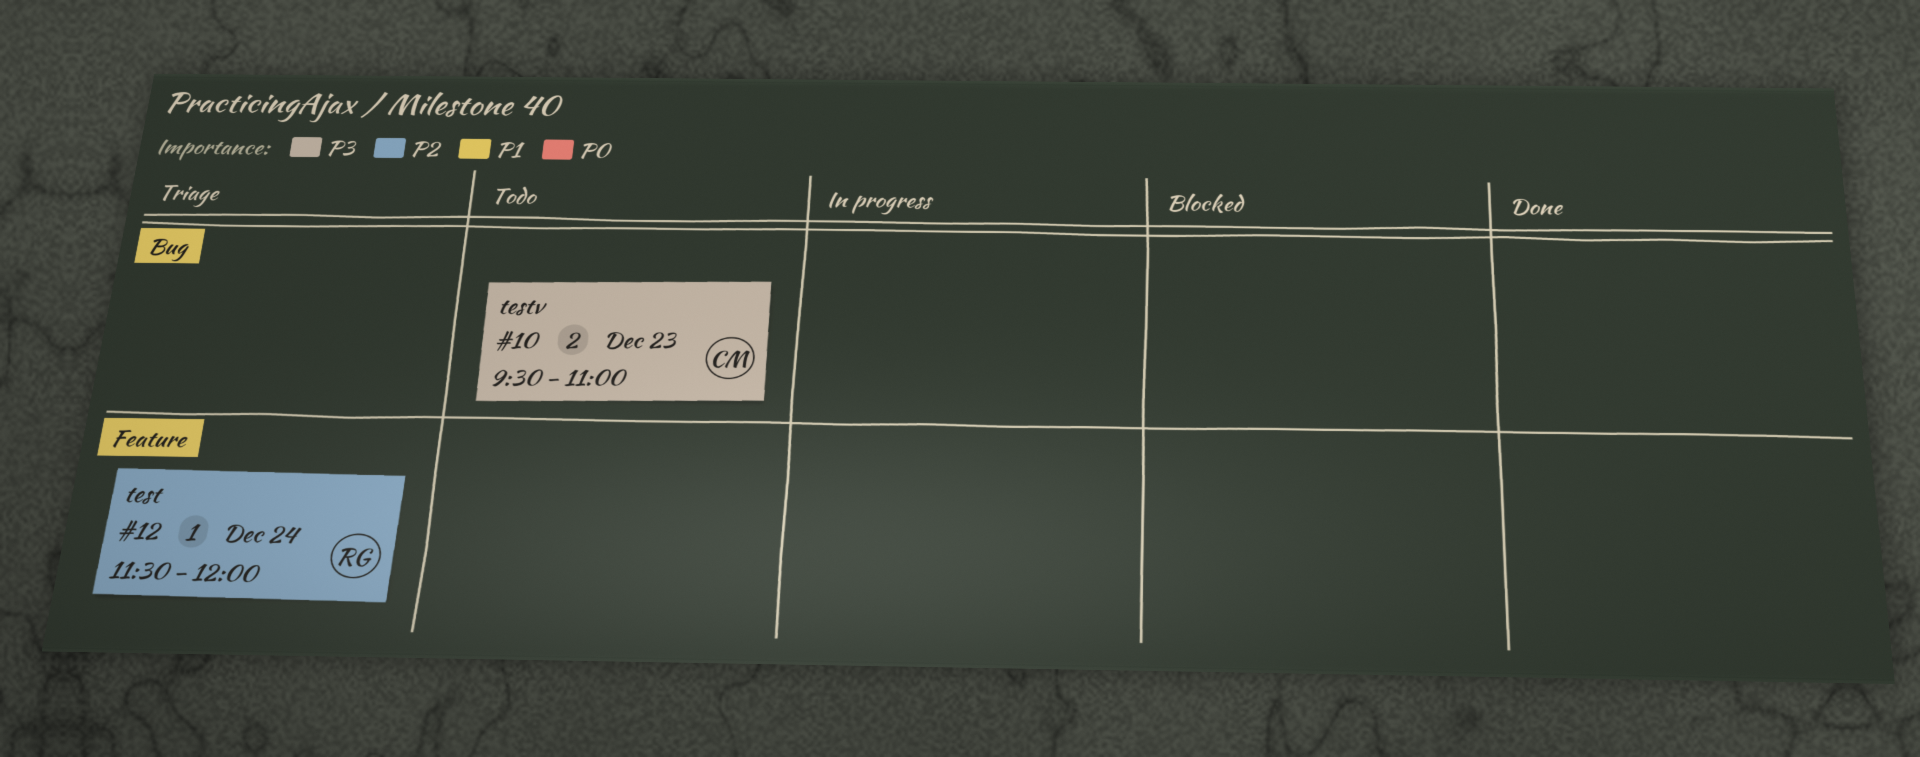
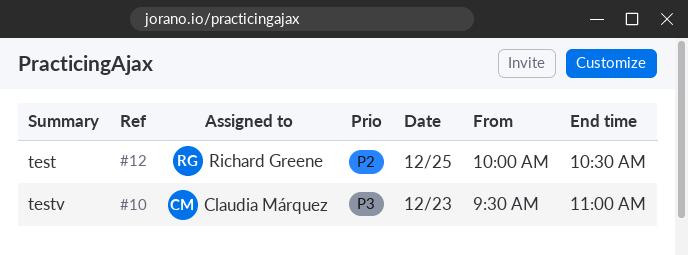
#12, day: Dec 24 -> Dec 25
#12, begins: 11:30 -> 10:00
#12, ends: 12:00 -> 10:30

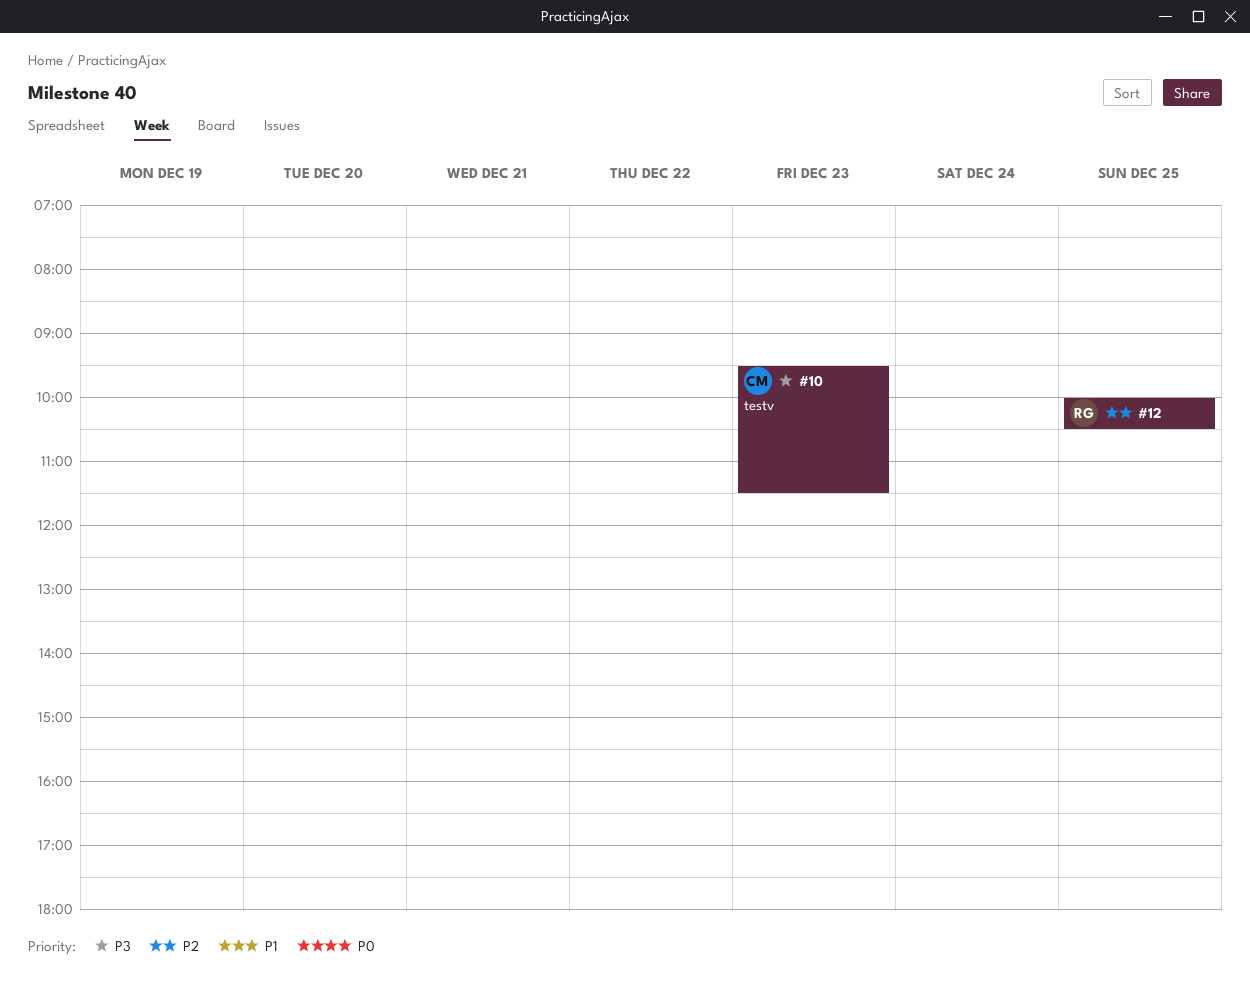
#10, ends: 11:00 -> 11:30

